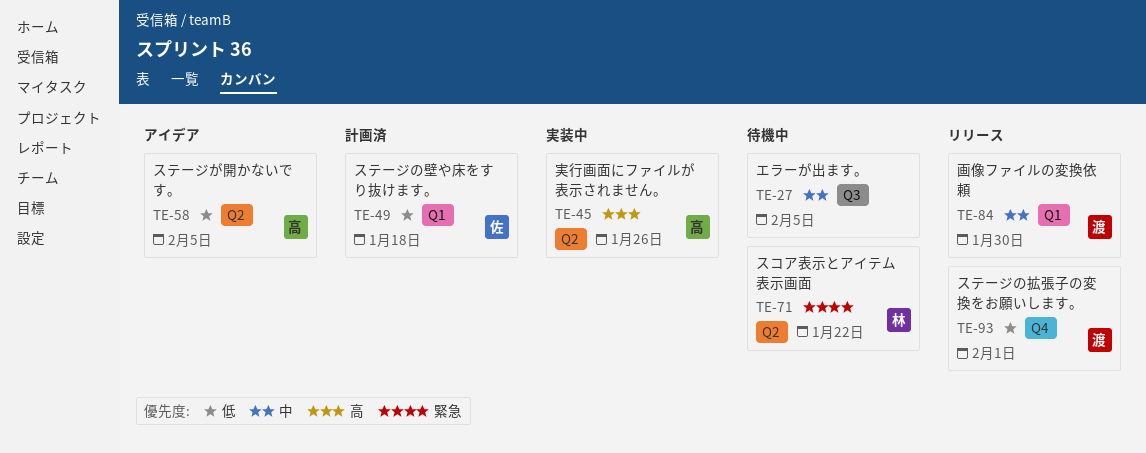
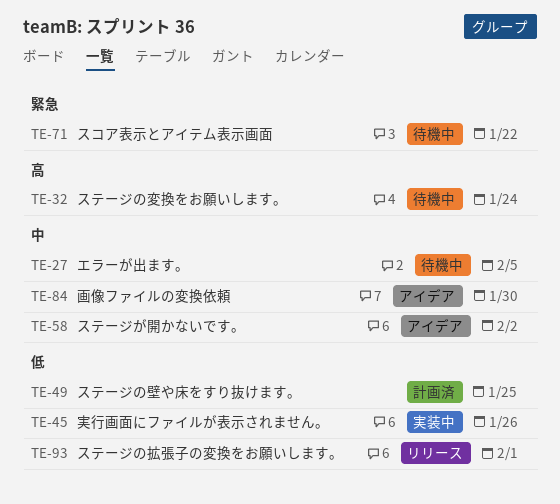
TE-32: none -> present
TE-45, priority: 高 -> 低
TE-49, due: Jan 18 -> Jan 25
TE-58, priority: 低 -> 中
TE-58, due: Feb 5 -> Feb 2
TE-84, status: リリース -> アイデア

